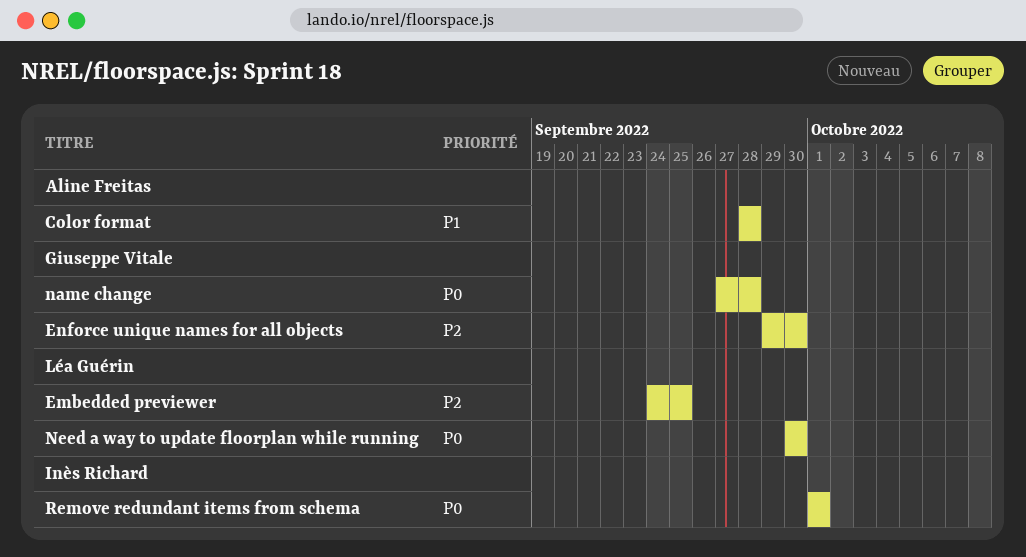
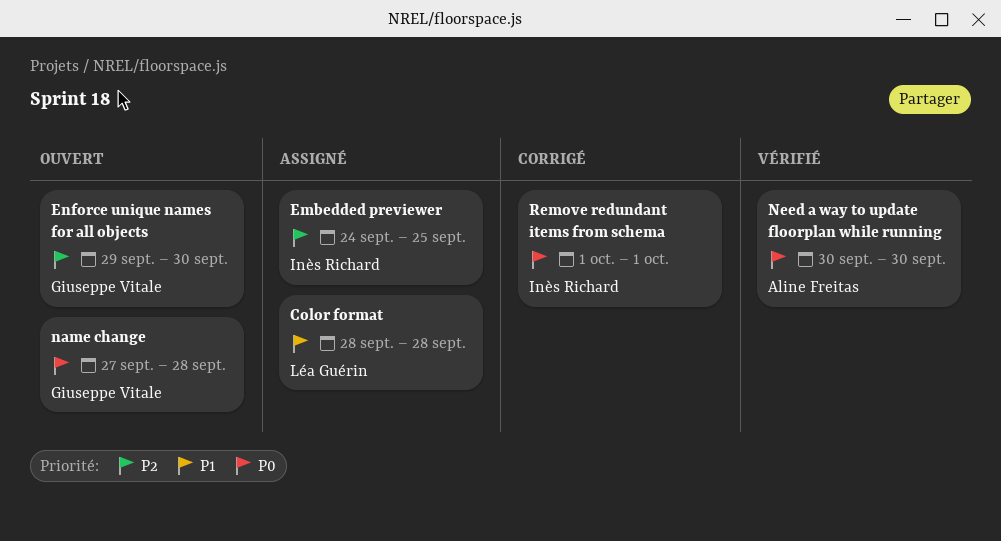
Color format, owner: Aline Freitas -> Léa Guérin
Embedded previewer, owner: Léa Guérin -> Inès Richard
Need a way to update floorplan while running, owner: Léa Guérin -> Aline Freitas

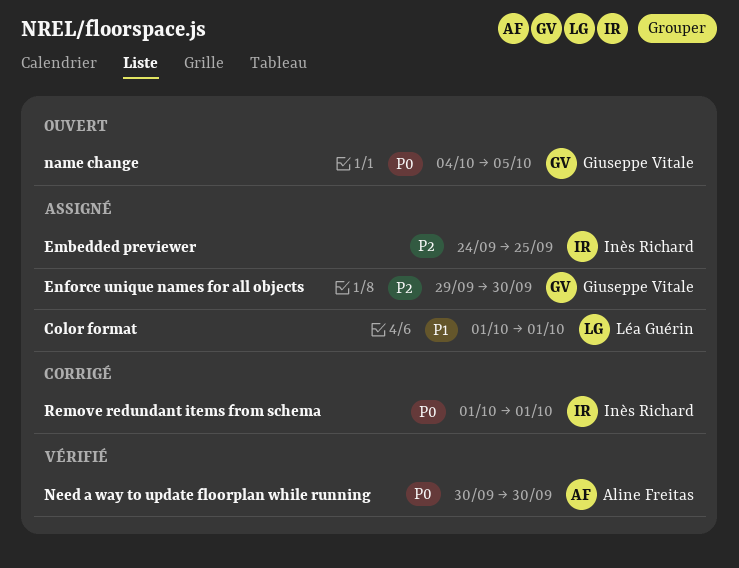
Color format, start: Sep 28 -> Oct 1
Color format, due: Sep 28 -> Oct 1
Enforce unique names for all objects, status: Ouvert -> Assigné
name change, start: Sep 27 -> Oct 4
name change, due: Sep 28 -> Oct 5

